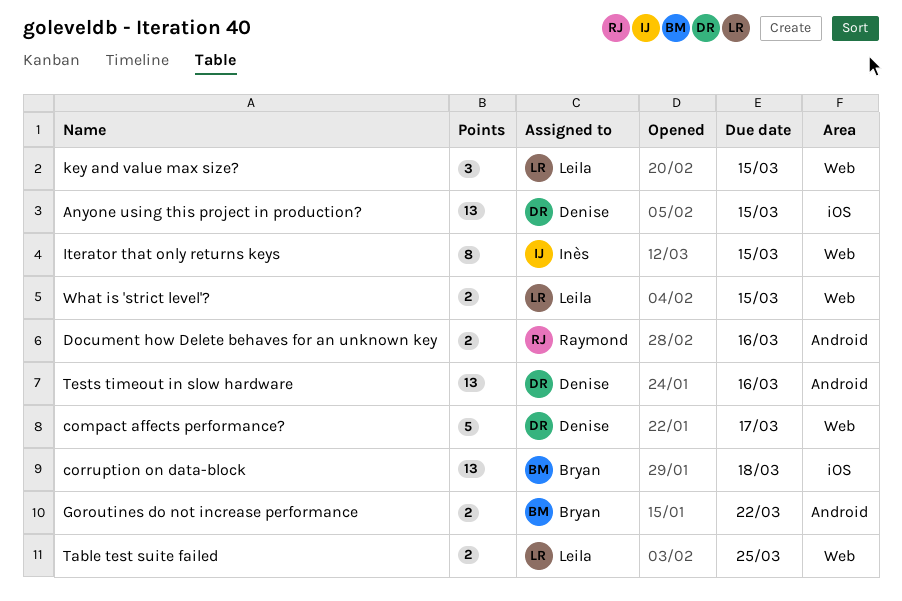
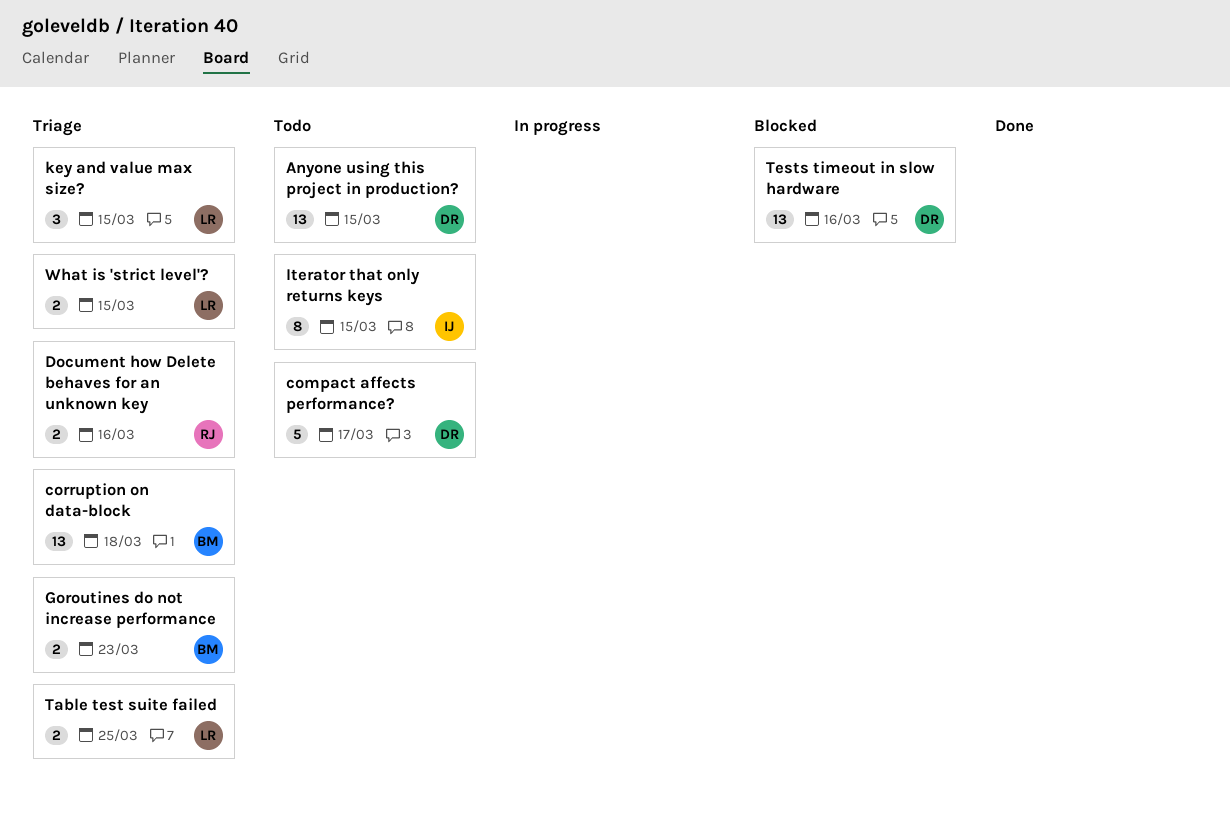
Goroutines do not increase performance, due: Mar 22 -> Mar 23

